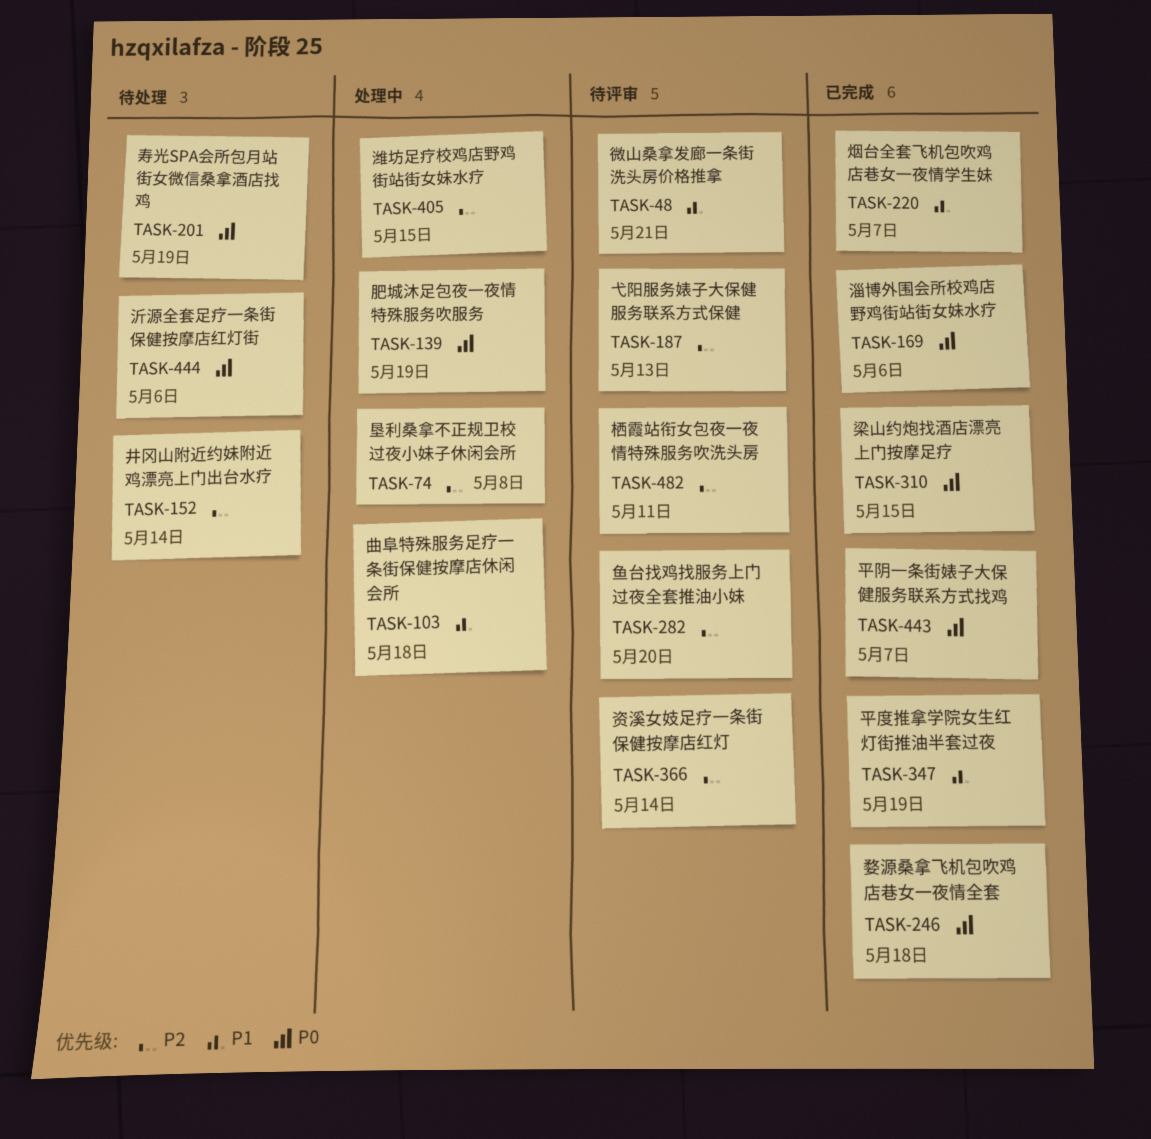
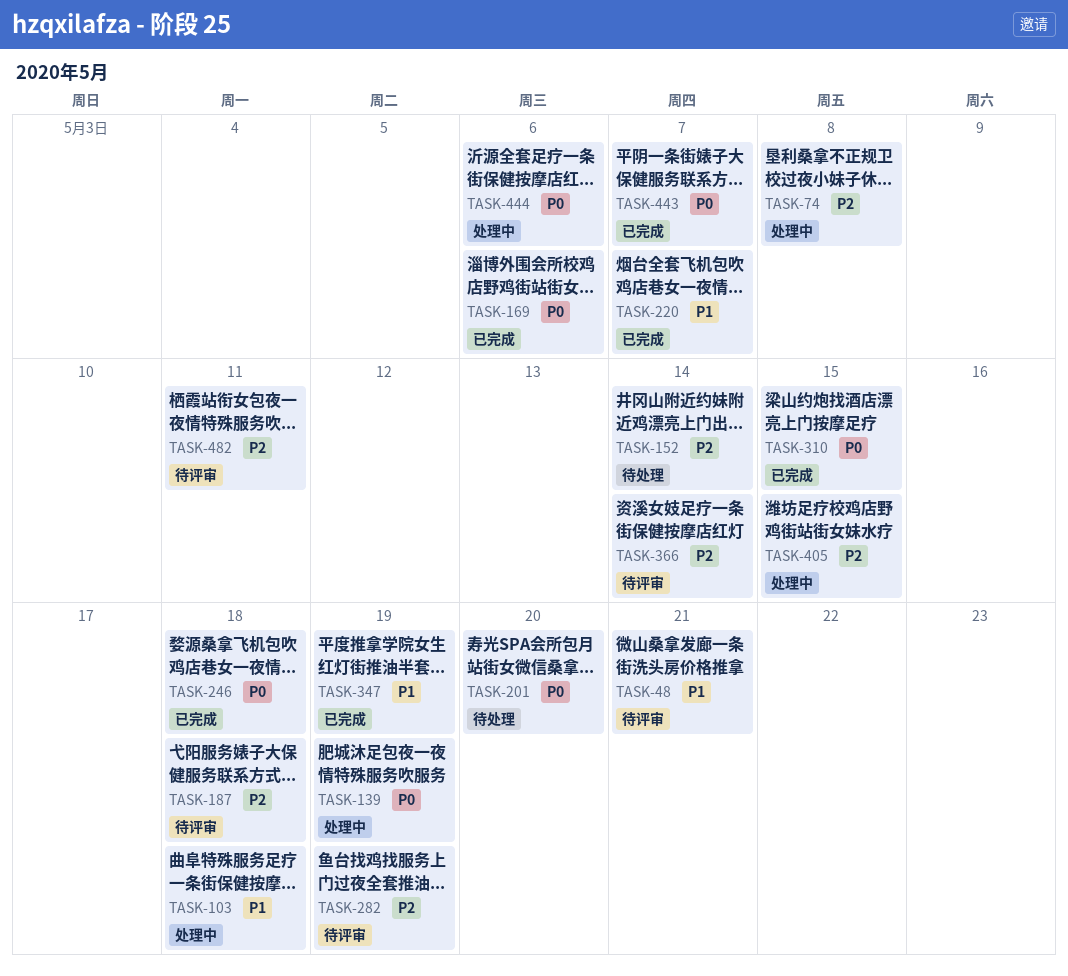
TASK-187, due: May 13 -> May 18
TASK-201, due: May 19 -> May 20
TASK-282, due: May 20 -> May 19
TASK-444, status: 待处理 -> 处理中

